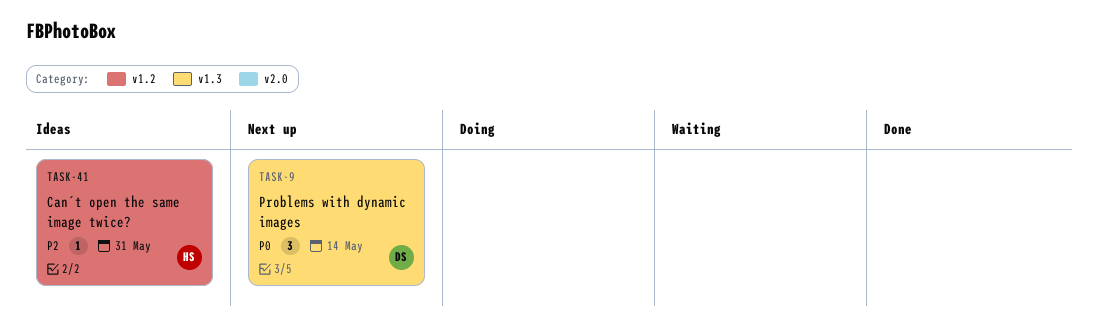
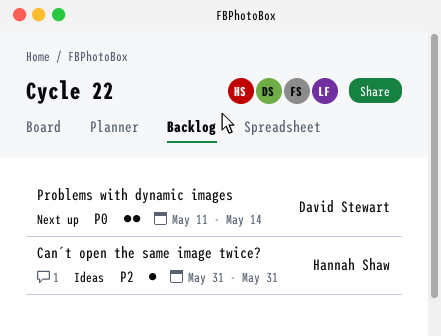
Problems with dynamic images, estimate: 3 -> 2

